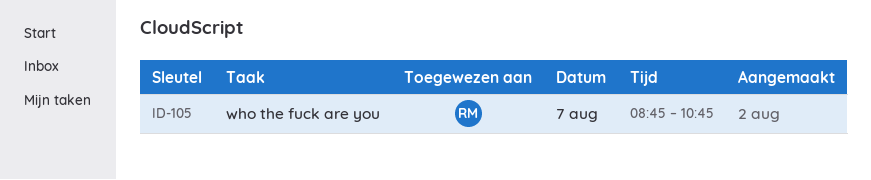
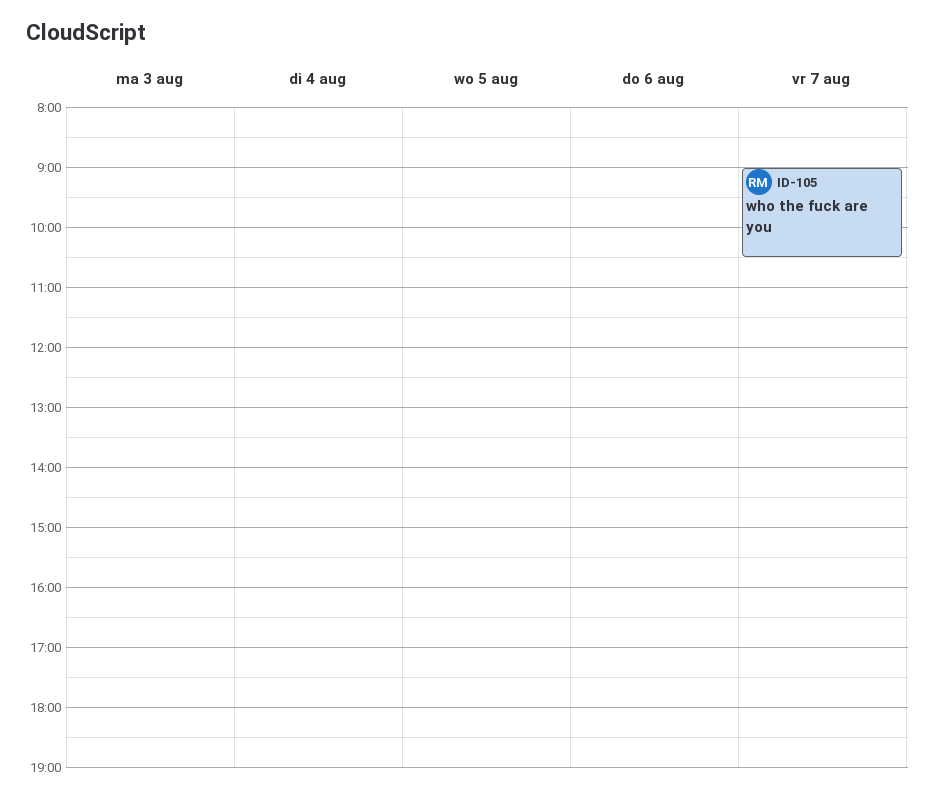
ID-105, begins: 08:45 -> 09:00
ID-105, ends: 10:45 -> 10:30

